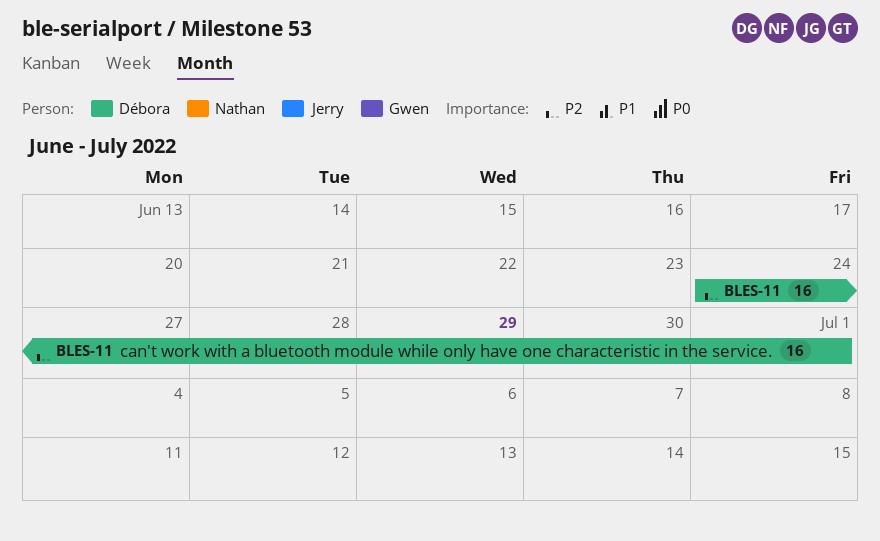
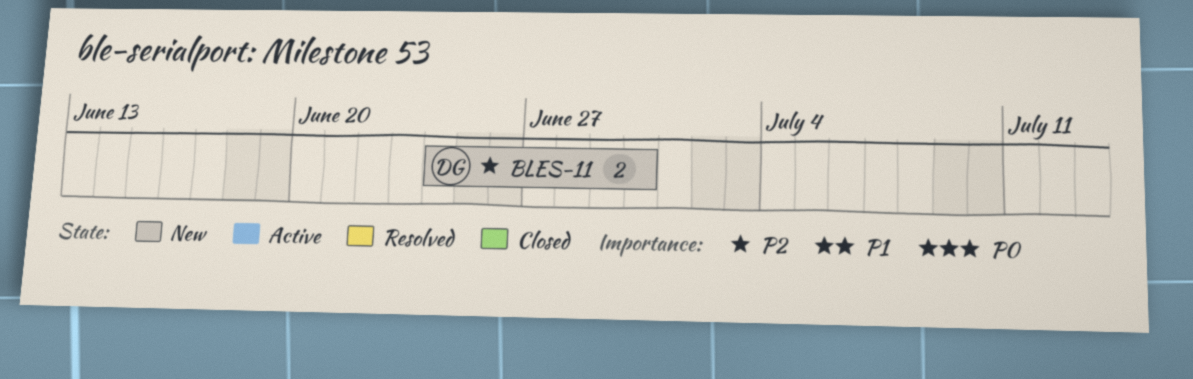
BLES-11, estimate: 16 -> 2
BLES-11, due: Jul 1 -> Jun 30

